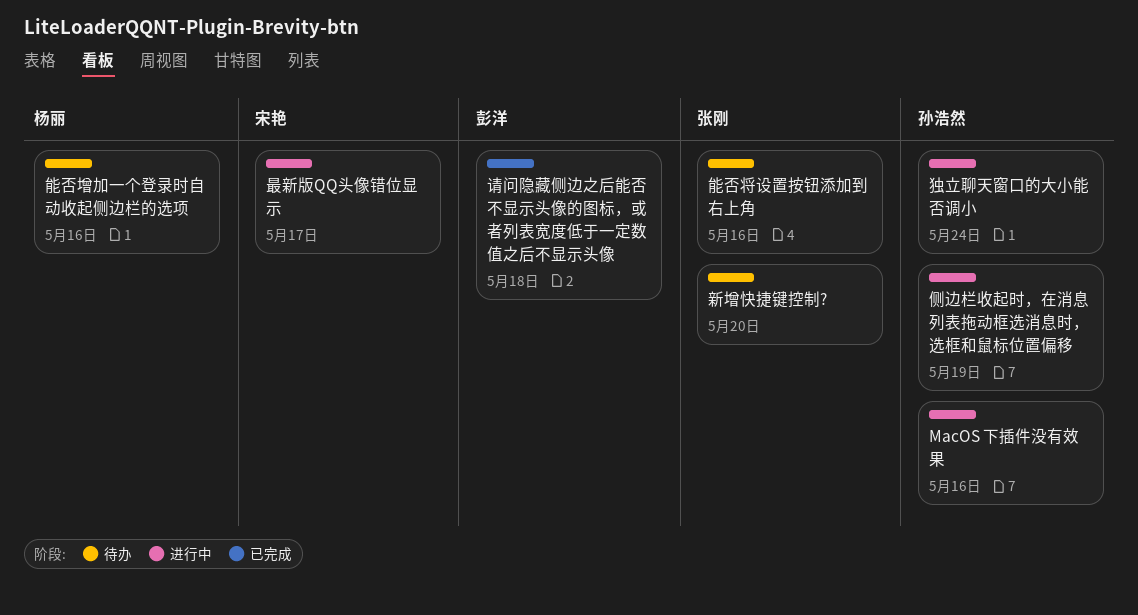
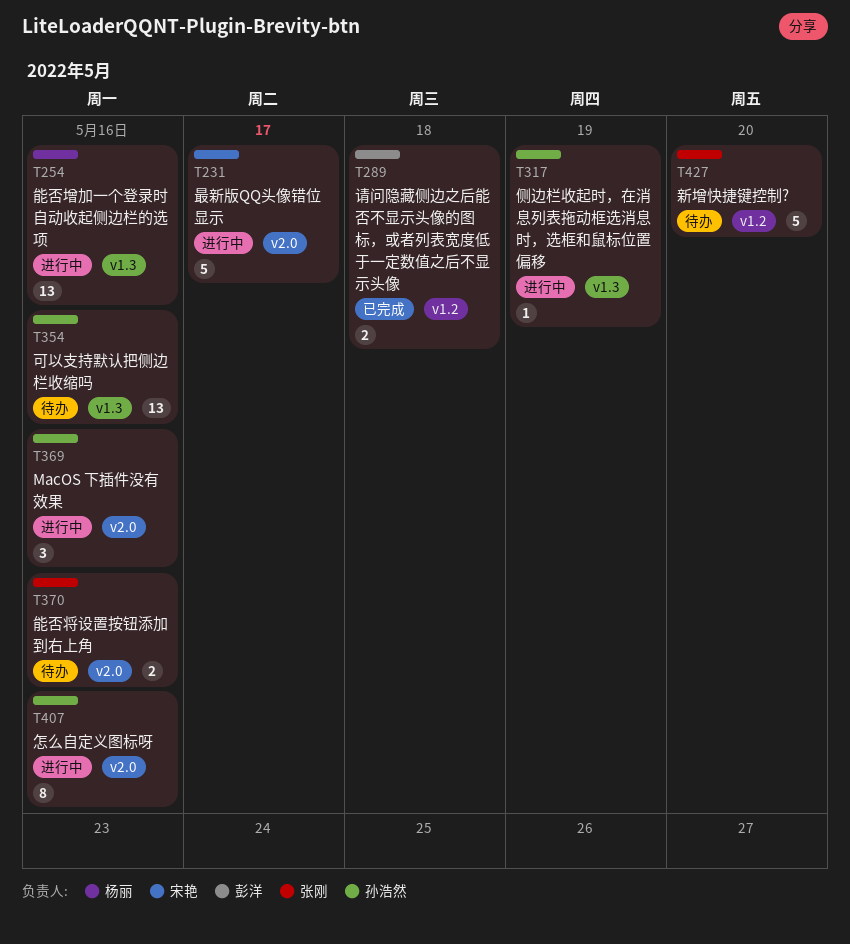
可以支持默认把侧边栏收缩吗: none -> present
怎么自定义图标呀: none -> present
独立聊天窗口的大小能否调小: present -> none
能否增加一个登录时自动收起侧边栏的选项, status: 待办 -> 进行中

